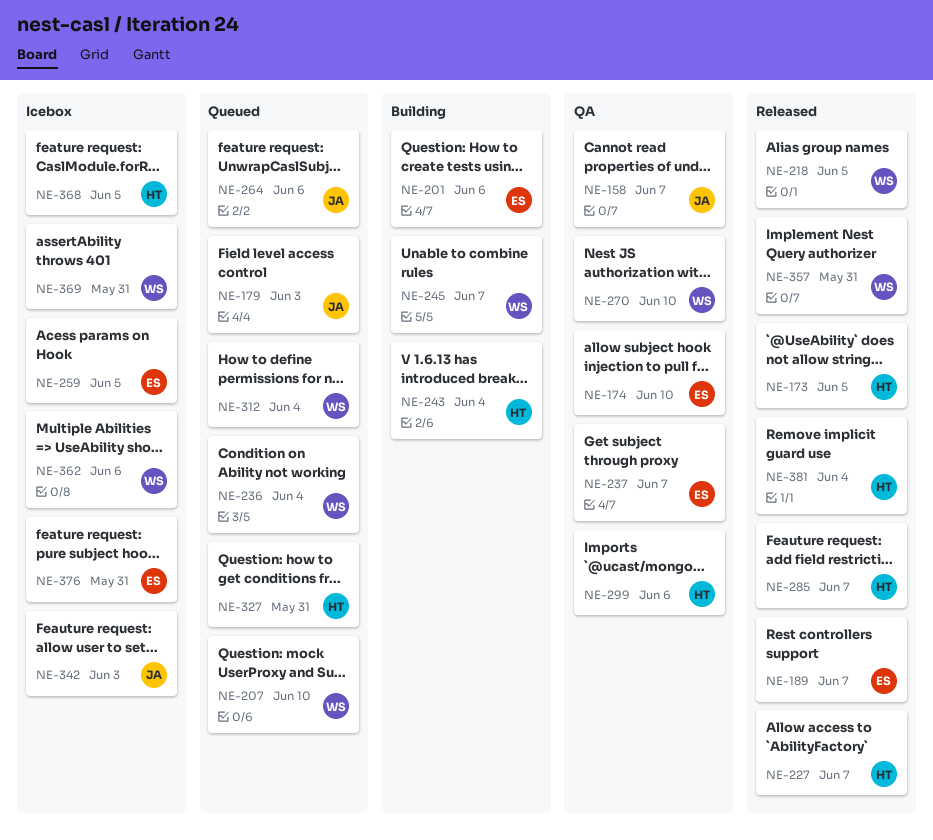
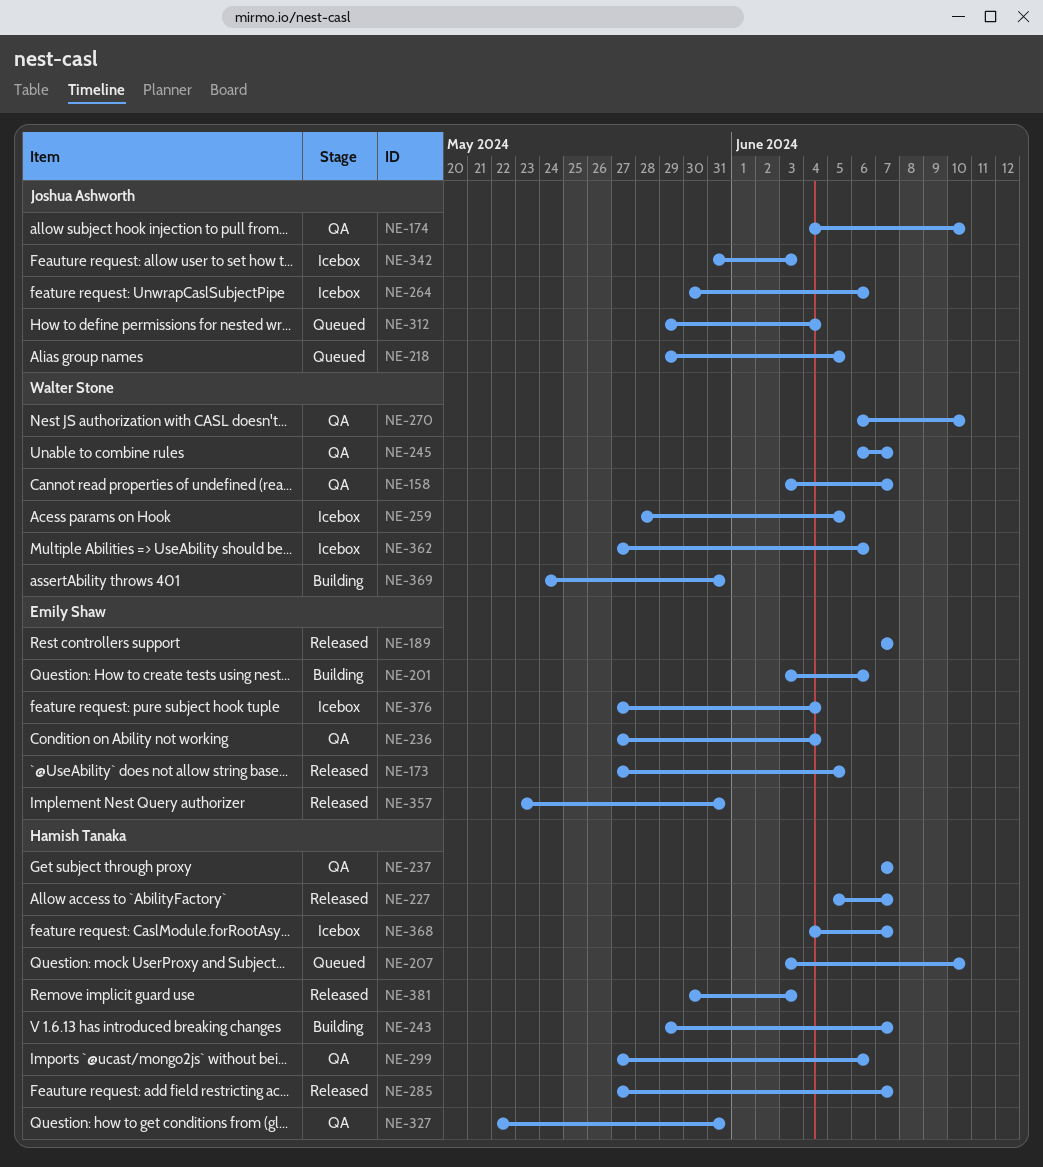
NE-158, owner: Joshua Ashworth -> Walter Stone
NE-173, owner: Hamish Tanaka -> Emily Shaw
NE-174, owner: Emily Shaw -> Joshua Ashworth
NE-179: present -> none
NE-207, owner: Walter Stone -> Hamish Tanaka
NE-218, status: Released -> Queued
NE-218, owner: Walter Stone -> Joshua Ashworth
NE-236, status: Queued -> QA
NE-236, owner: Walter Stone -> Emily Shaw
NE-237, owner: Emily Shaw -> Hamish Tanaka
NE-243, due: Jun 4 -> Jun 7
NE-245, status: Building -> QA
NE-259, owner: Emily Shaw -> Walter Stone
NE-264, status: Queued -> Icebox
NE-312, owner: Walter Stone -> Joshua Ashworth
NE-327, status: Queued -> QA
NE-357, owner: Walter Stone -> Emily Shaw
NE-368, due: Jun 5 -> Jun 7
NE-369, status: Icebox -> Building
NE-376, due: May 31 -> Jun 4
NE-381, due: Jun 4 -> Jun 3

